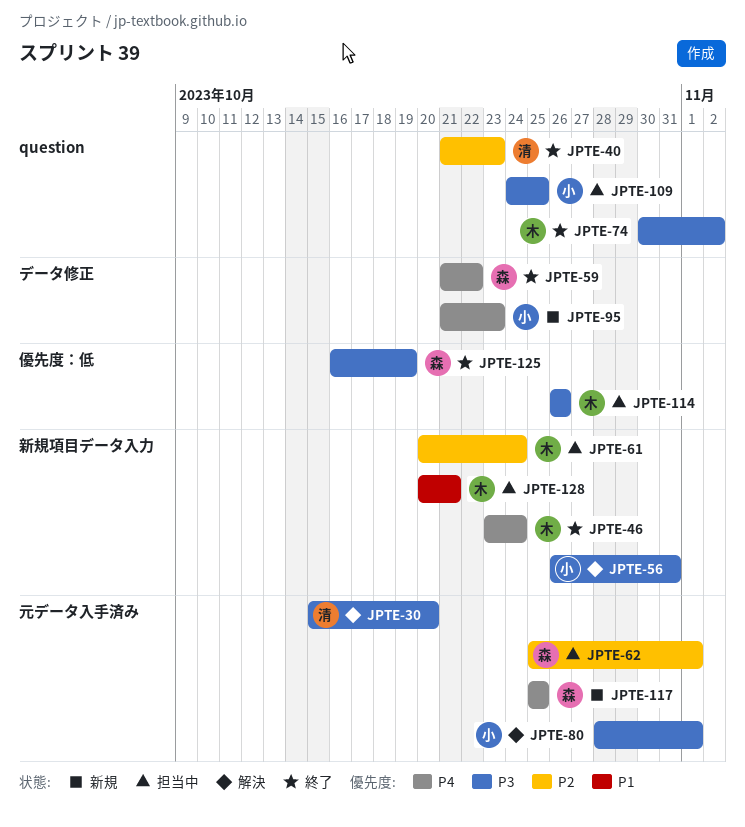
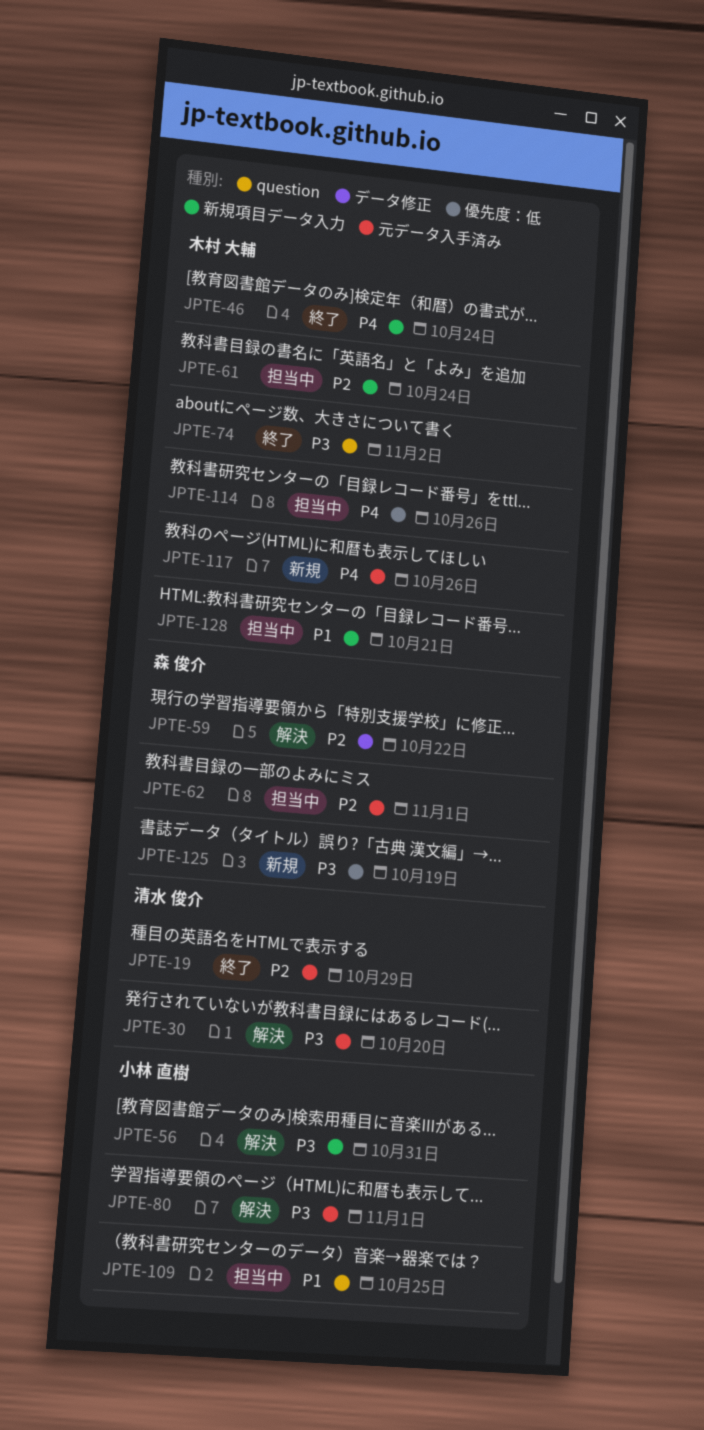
JPTE-19: none -> present
JPTE-40: present -> none
JPTE-59, status: 終了 -> 解決
JPTE-59, priority: P4 -> P2
JPTE-95: present -> none
JPTE-109, priority: P3 -> P1
JPTE-114, priority: P3 -> P4
JPTE-117, owner: 森 俊介 -> 木村 大輔
JPTE-117, due: Oct 25 -> Oct 26
JPTE-125, status: 終了 -> 新規

